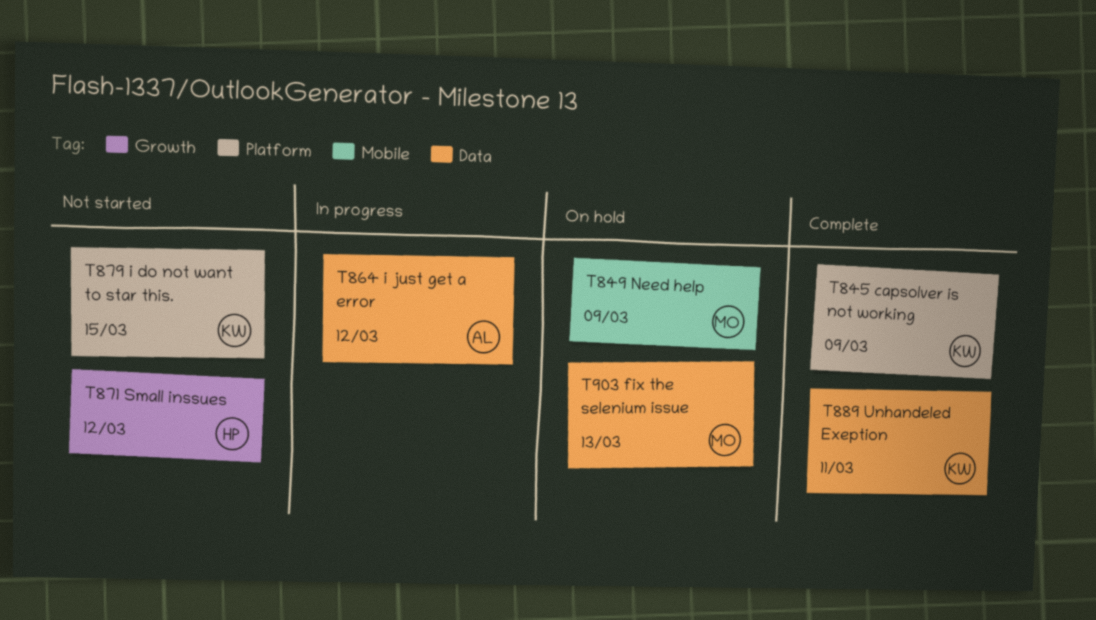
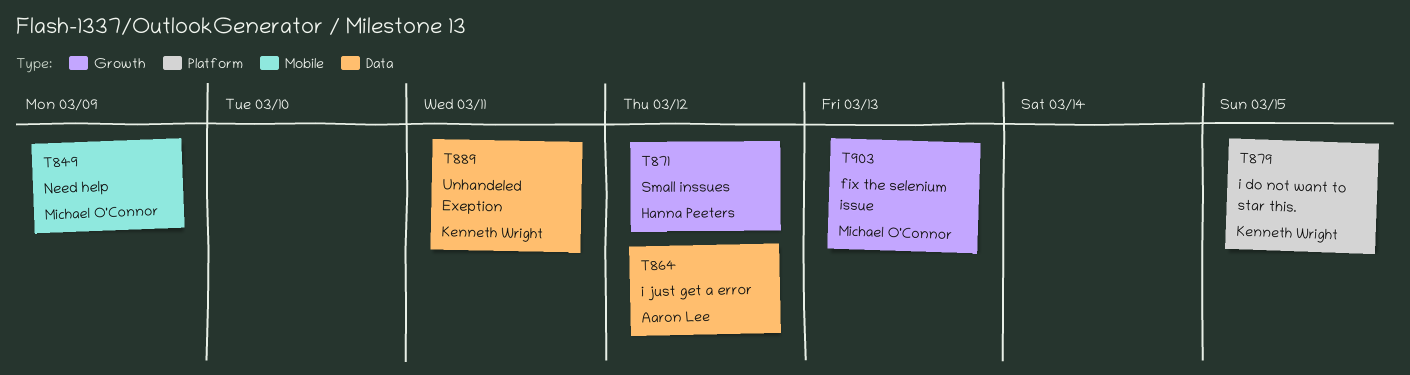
T845: present -> none
T903, label: Data -> Growth

